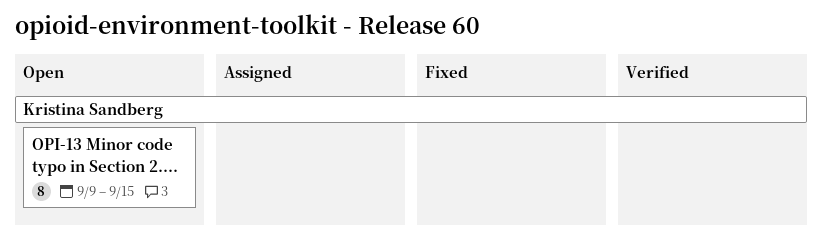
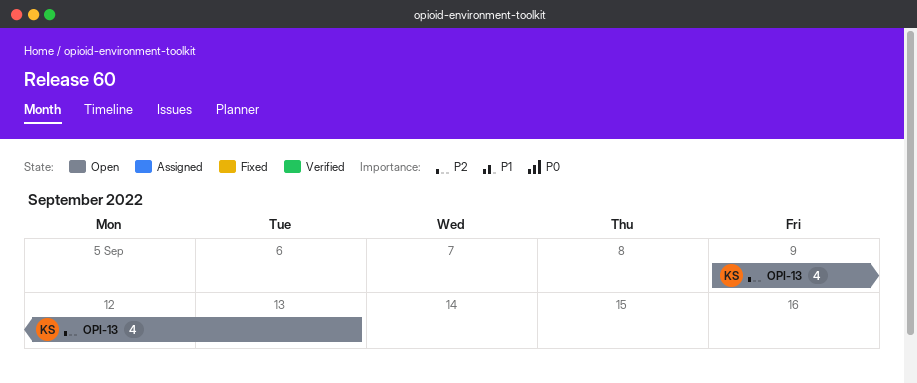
OPI-13, estimate: 8 -> 4
OPI-13, due: Sep 15 -> Sep 13

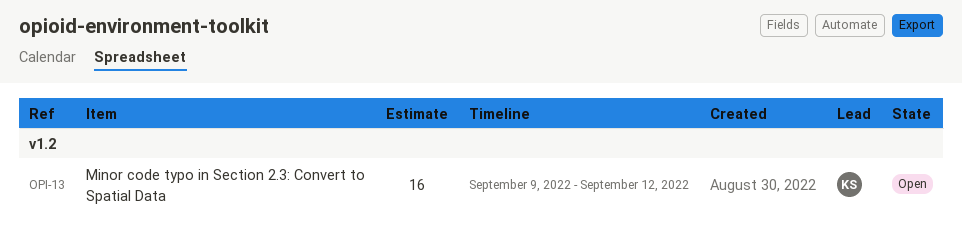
OPI-13, estimate: 4 -> 16
OPI-13, due: Sep 13 -> Sep 12

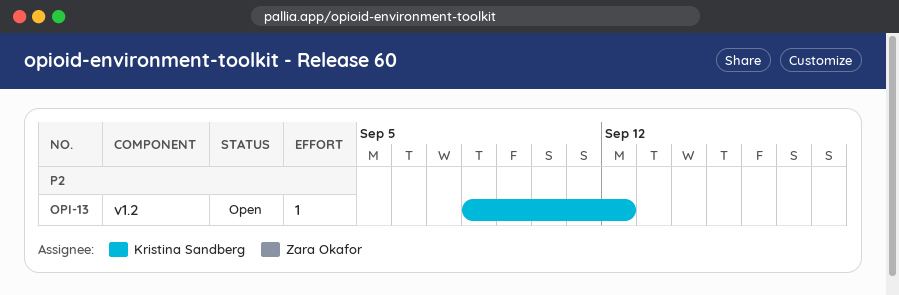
OPI-13, estimate: 16 -> 1
OPI-13, start: Sep 9 -> Sep 8

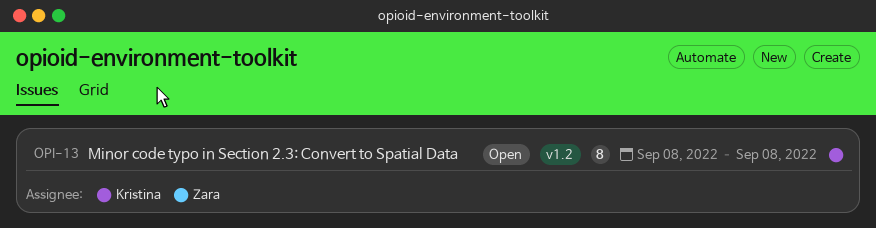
OPI-13, estimate: 1 -> 8
OPI-13, due: Sep 12 -> Sep 8

